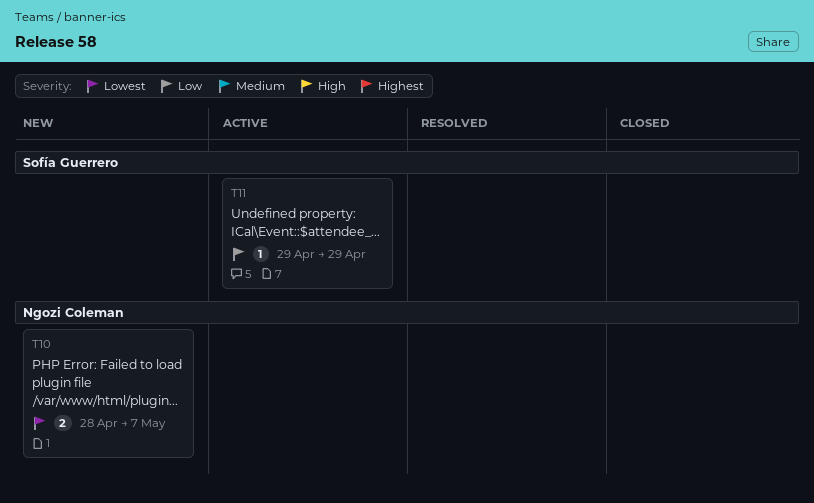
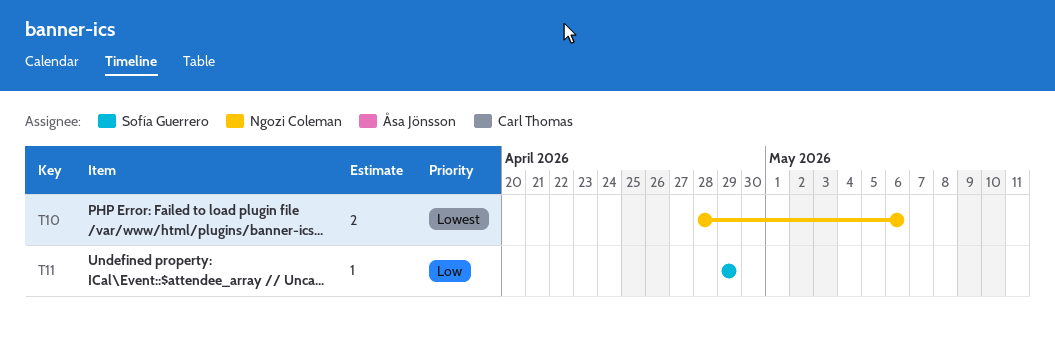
T10, due: May 7 -> May 6

